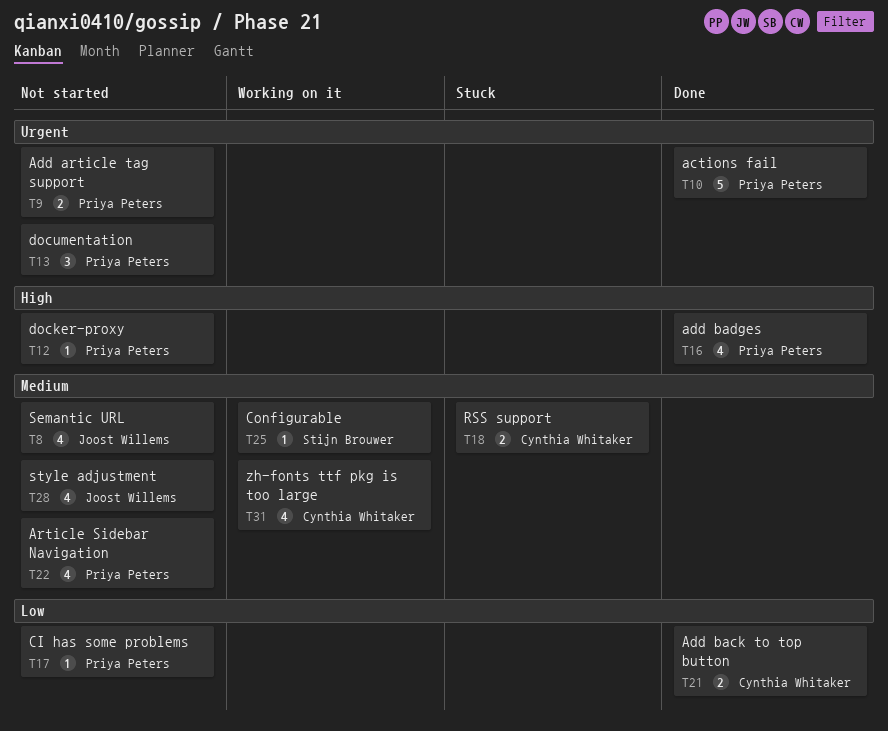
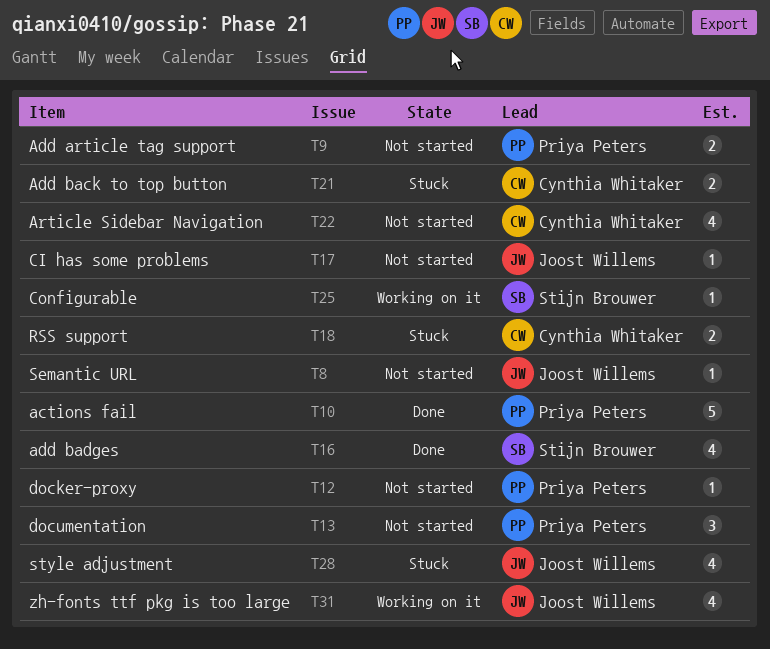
T8, estimate: 4 -> 1
T16, owner: Priya Peters -> Stijn Brouwer
T17, owner: Priya Peters -> Joost Willems
T21, status: Done -> Stuck
T22, owner: Priya Peters -> Cynthia Whitaker
T28, status: Not started -> Stuck
T31, owner: Cynthia Whitaker -> Joost Willems

